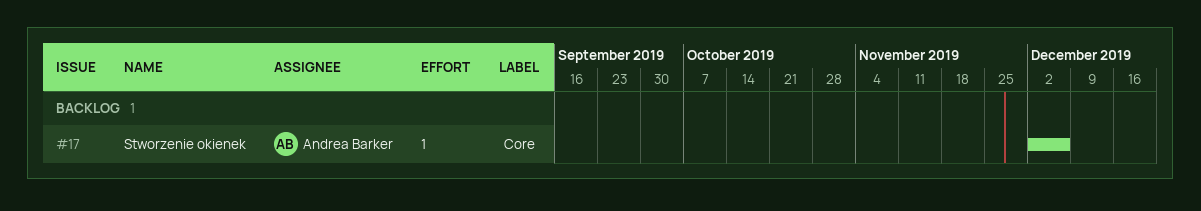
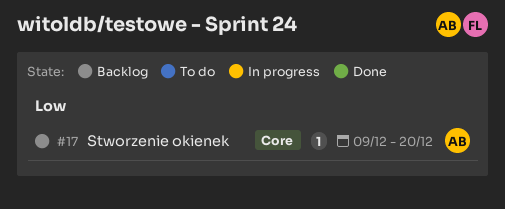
#17, start: Dec 2 -> Dec 9
#17, due: Dec 6 -> Dec 20

